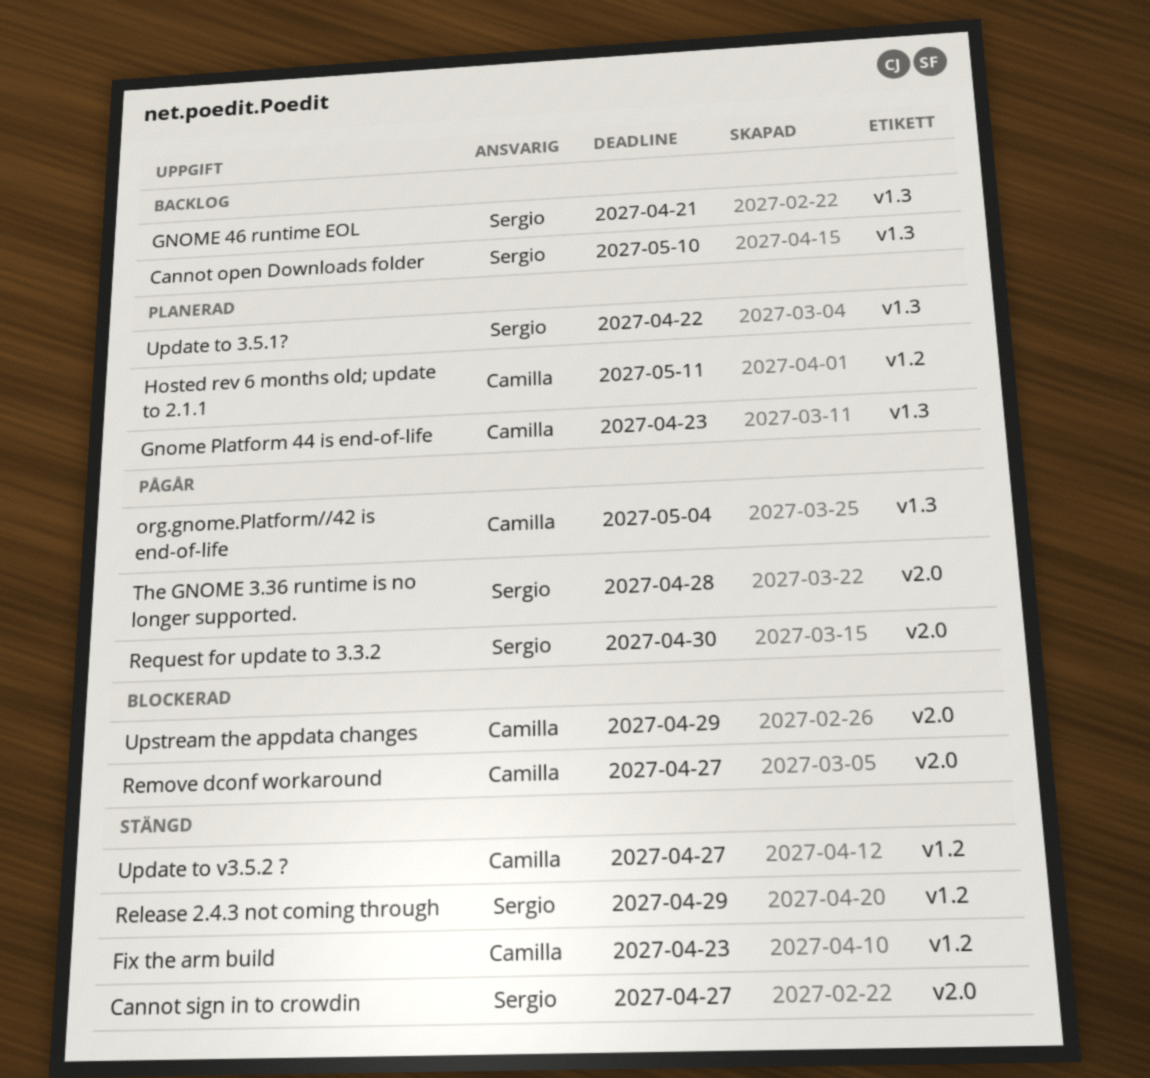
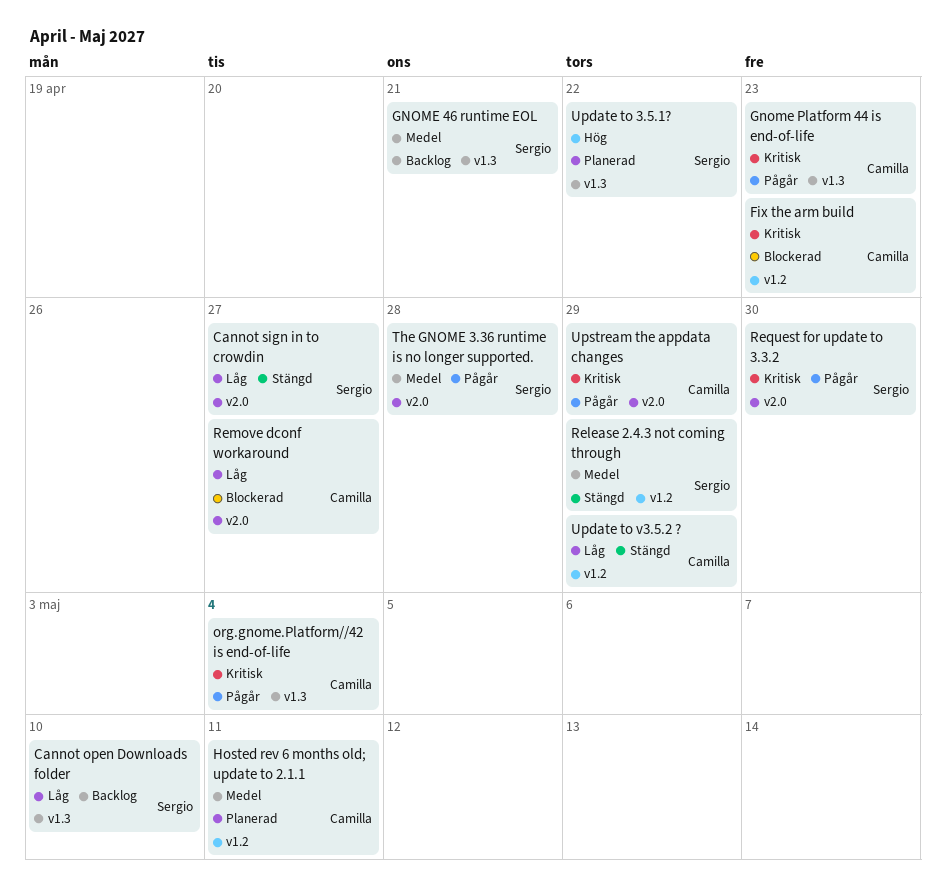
Fix the arm build, status: Stängd -> Blockerad
Gnome Platform 44 is end-of-life, status: Planerad -> Pågår
Update to v3.5.2 ?, due: Apr 27 -> Apr 29
Upstream the appdata changes, status: Blockerad -> Pågår

